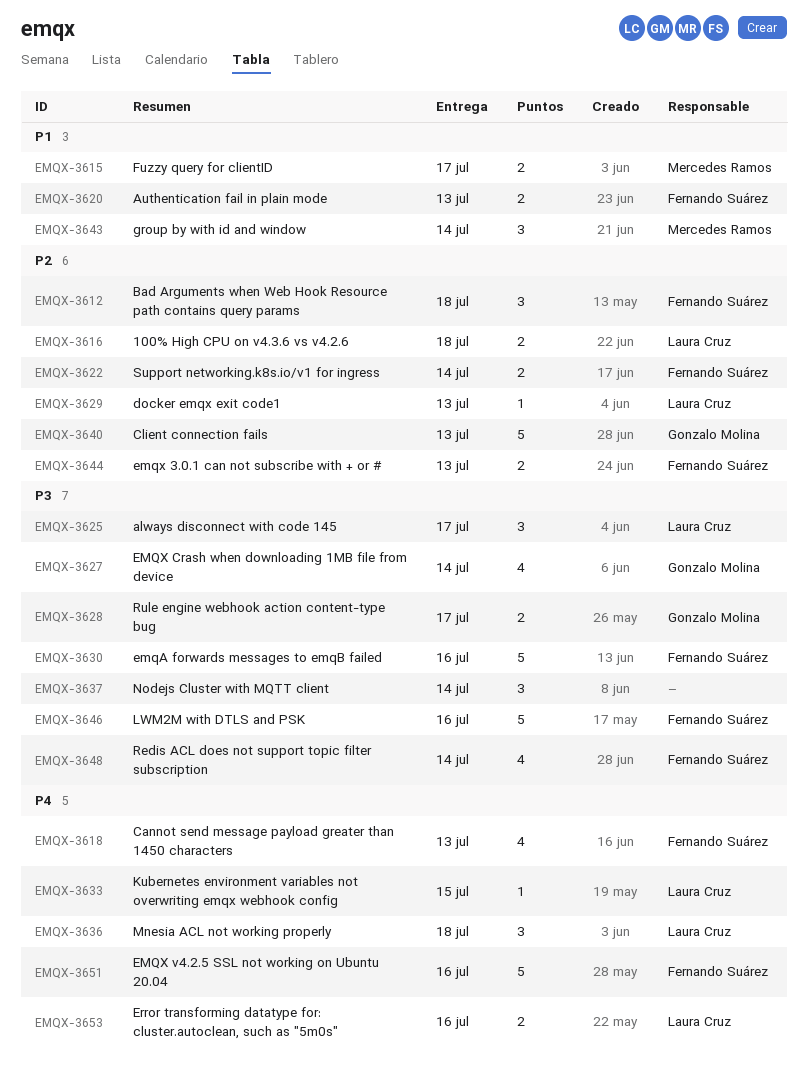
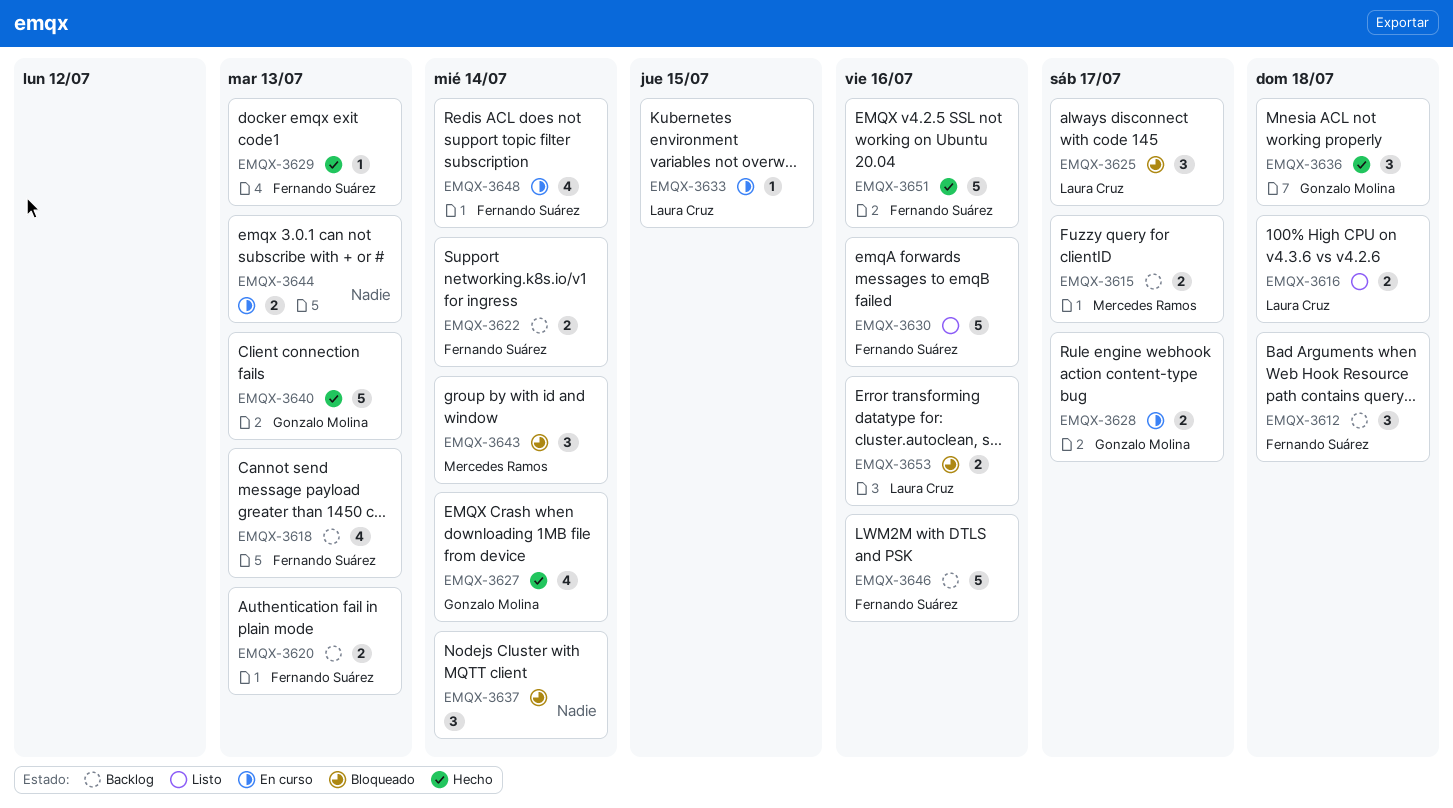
EMQX-3629, owner: Laura Cruz -> Fernando Suárez
EMQX-3636, owner: Laura Cruz -> Gonzalo Molina
EMQX-3644, owner: Fernando Suárez -> none

